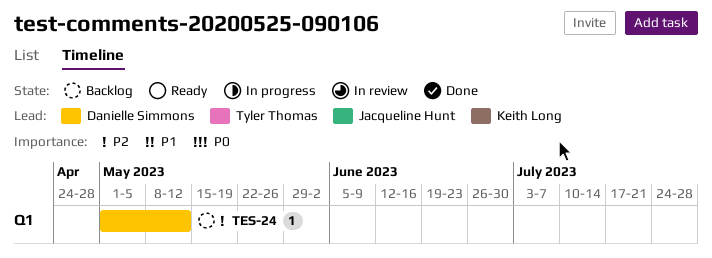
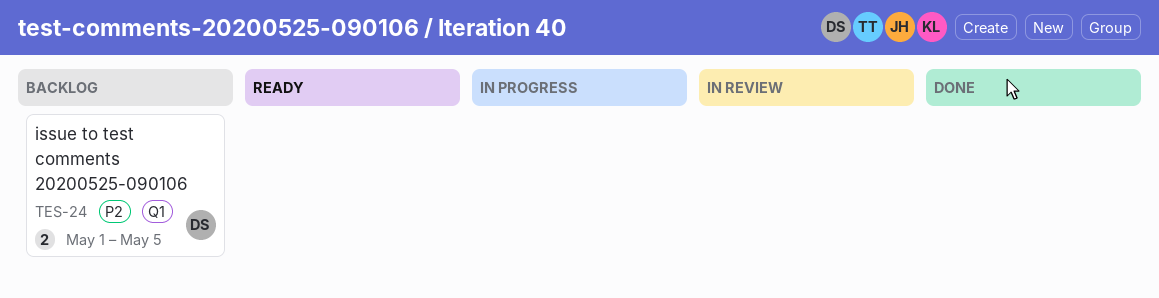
TES-24, estimate: 1 -> 2
TES-24, due: May 12 -> May 5

